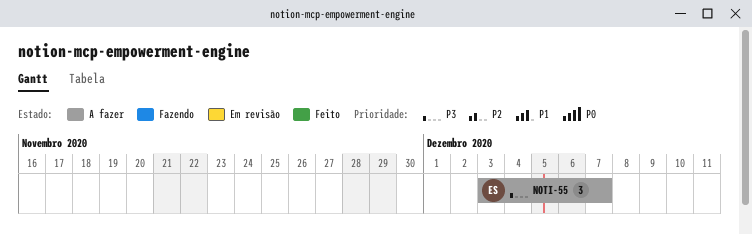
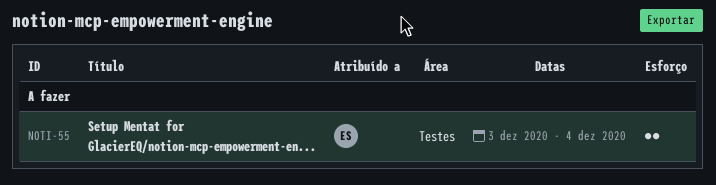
NOTI-55, estimate: 3 -> 2
NOTI-55, due: Dec 7 -> Dec 4

